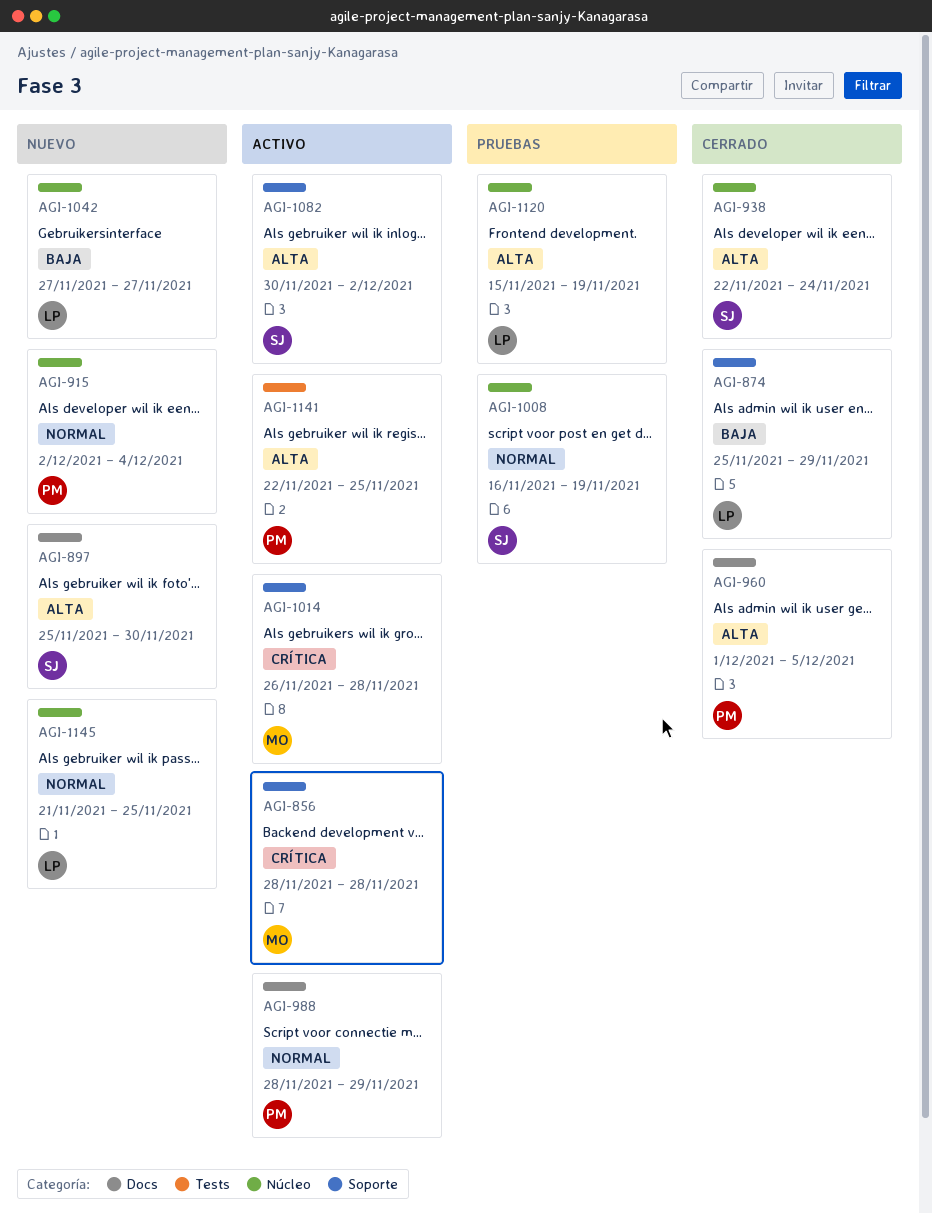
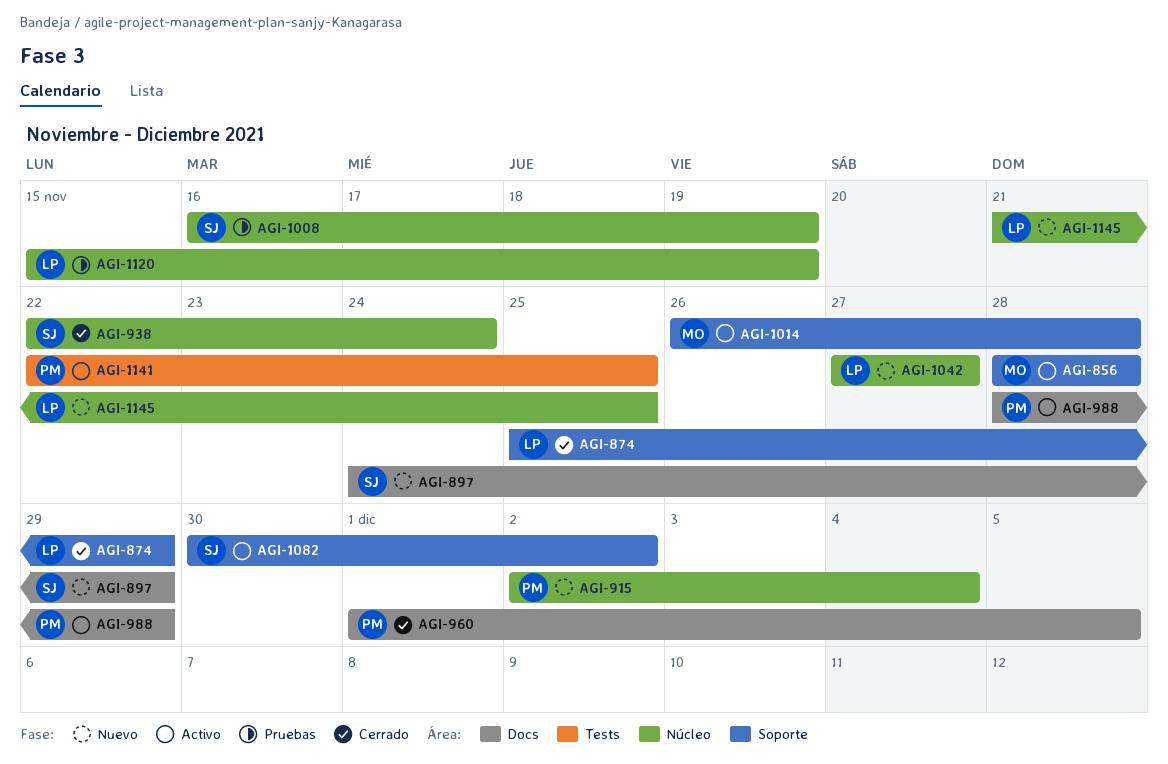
AGI-897, start: Nov 25 -> Nov 24
AGI-897, due: Nov 30 -> Nov 29

